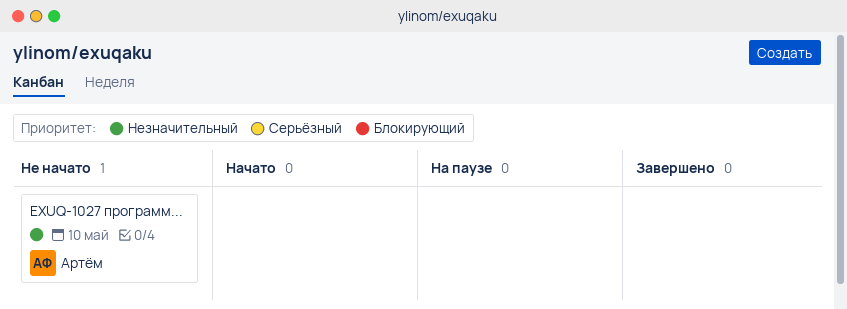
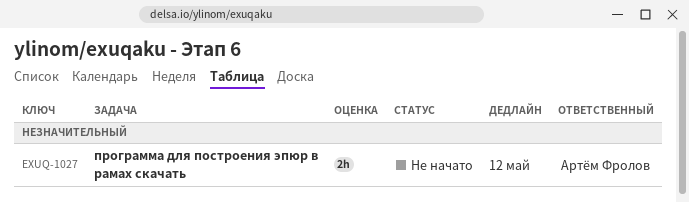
EXUQ-1027, due: May 10 -> May 12

